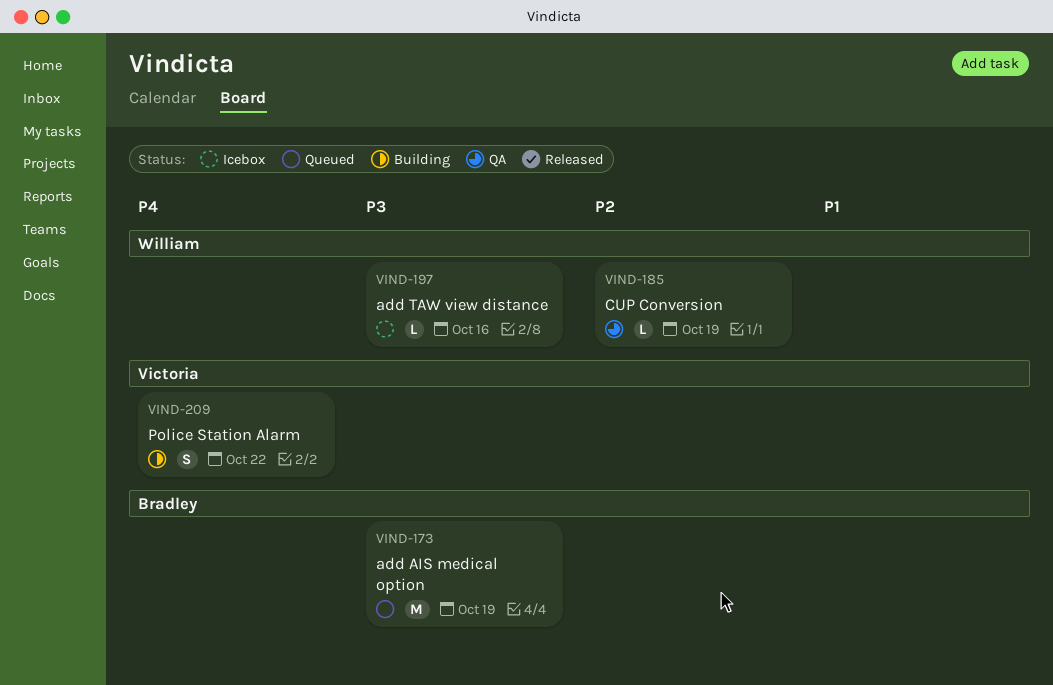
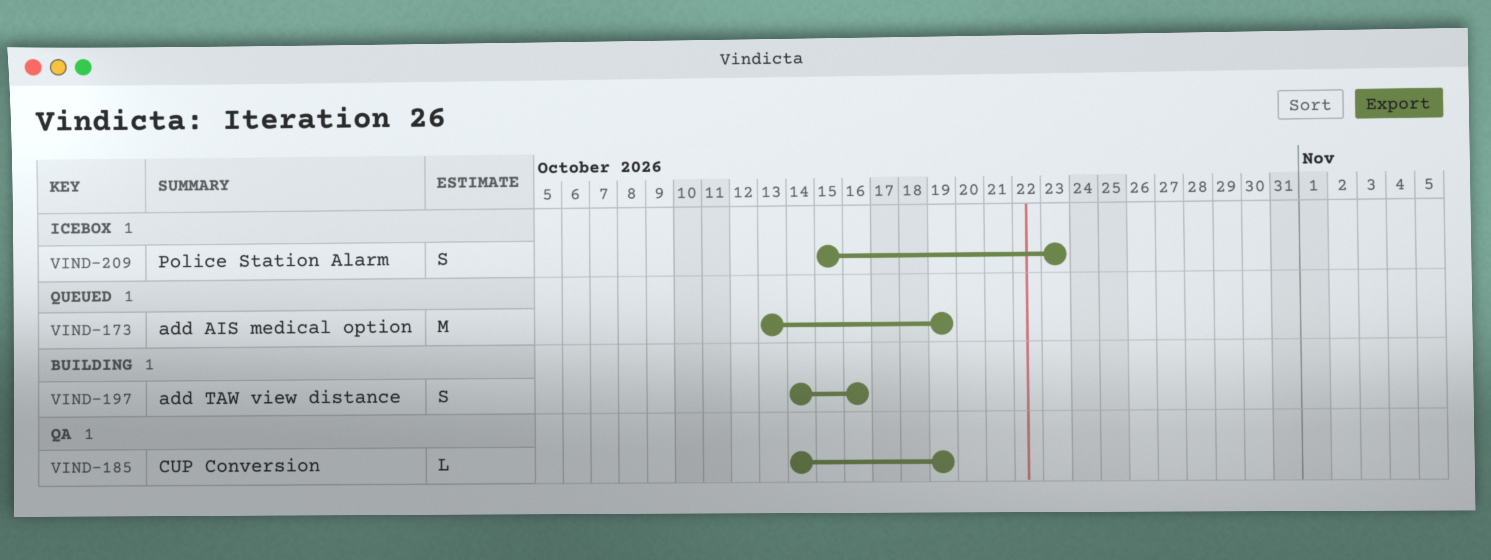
VIND-197, status: Icebox -> Building
VIND-197, estimate: L -> S
VIND-209, status: Building -> Icebox
VIND-209, due: Oct 22 -> Oct 23

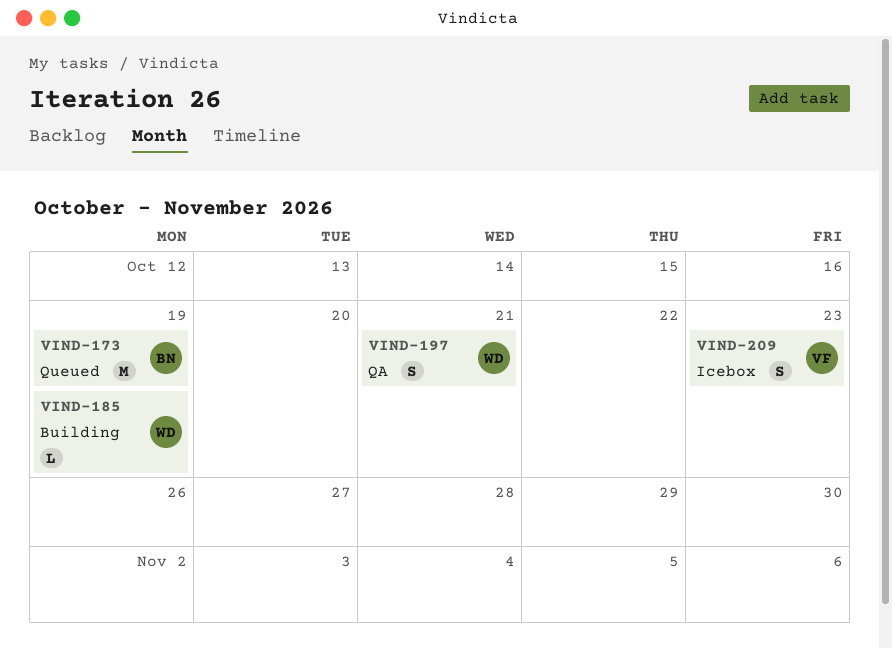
VIND-185, status: QA -> Building
VIND-197, status: Building -> QA
VIND-197, due: Oct 16 -> Oct 21

